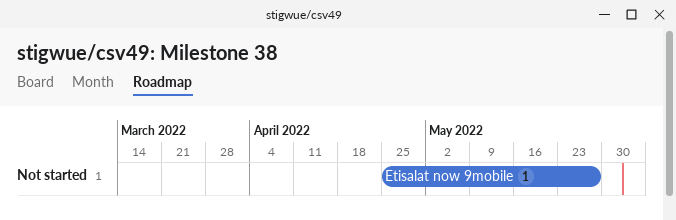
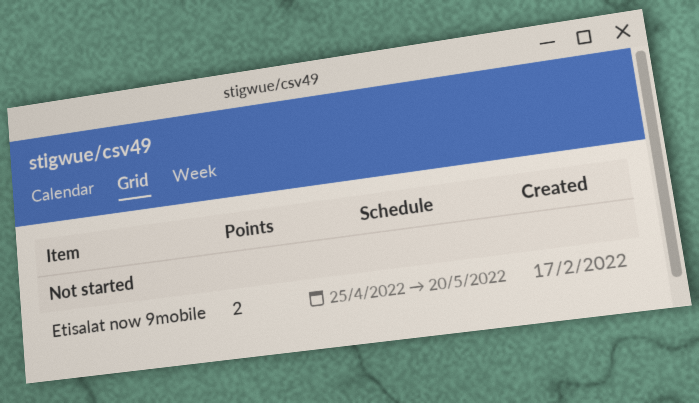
Etisalat now 9mobile, estimate: 1 -> 2
Etisalat now 9mobile, due: May 27 -> May 20

